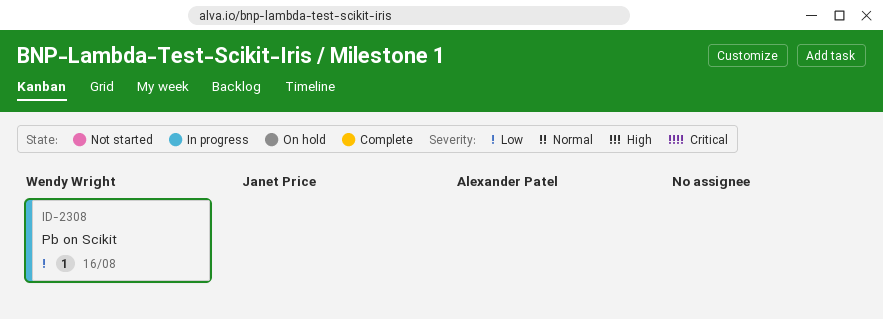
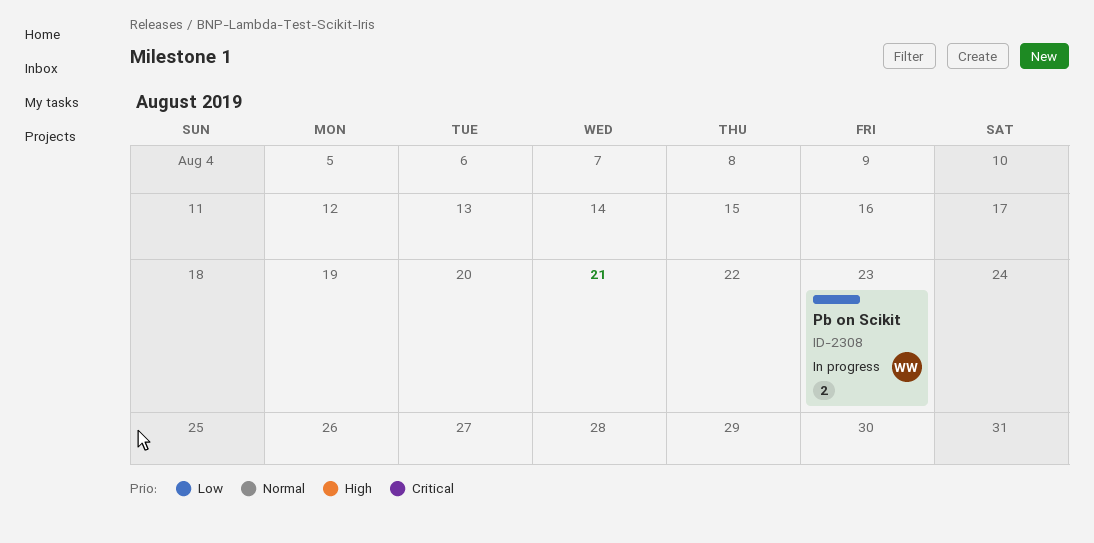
ID-2308, estimate: 1 -> 2
ID-2308, due: Aug 16 -> Aug 23

